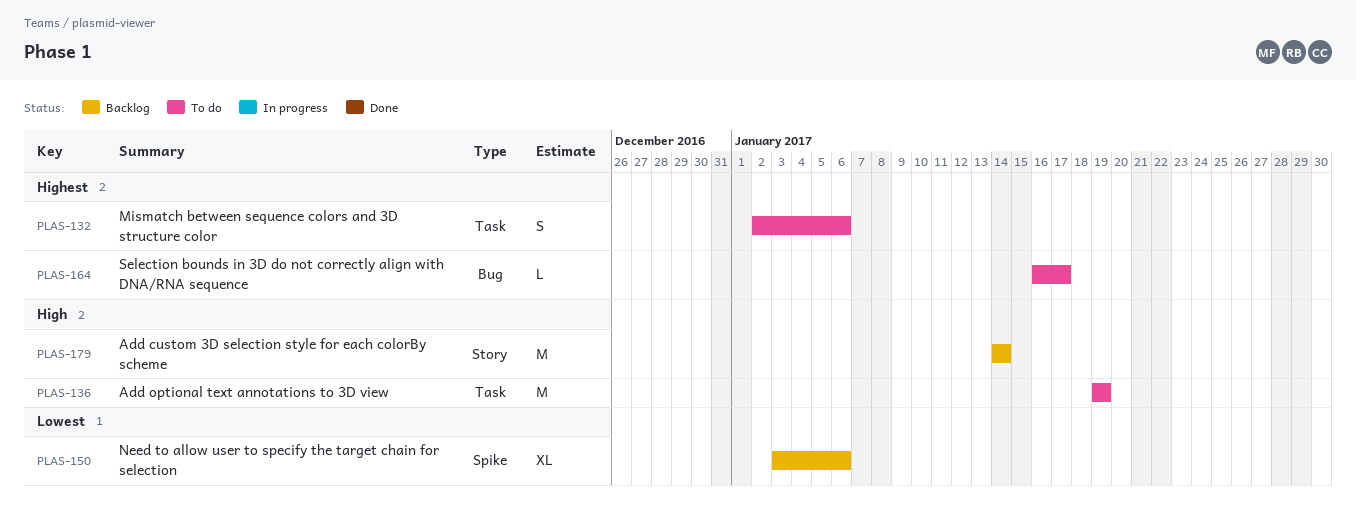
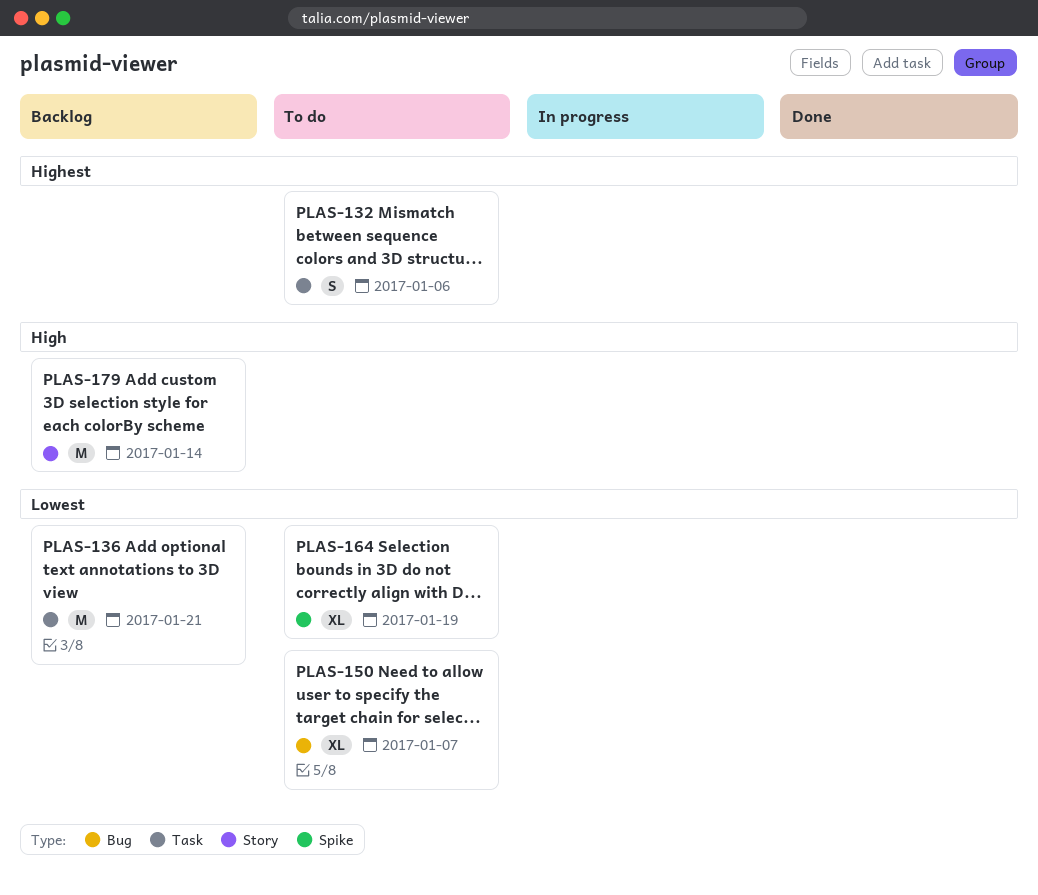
PLAS-136, status: To do -> Backlog
PLAS-136, priority: High -> Lowest
PLAS-136, due: Jan 19 -> Jan 21
PLAS-150, status: Backlog -> To do
PLAS-150, label: Spike -> Bug
PLAS-150, due: Jan 6 -> Jan 7
PLAS-164, priority: Highest -> Lowest
PLAS-164, label: Bug -> Spike
PLAS-164, estimate: L -> XL
PLAS-164, due: Jan 17 -> Jan 19

